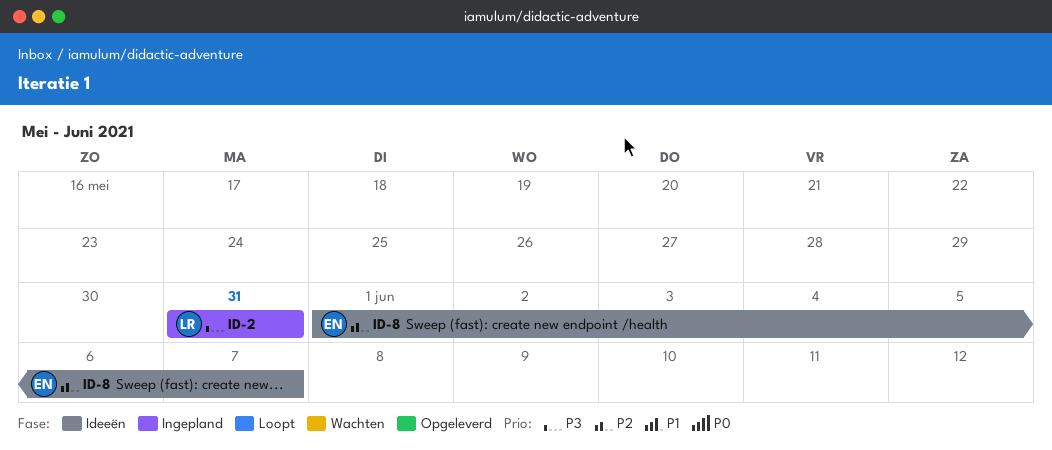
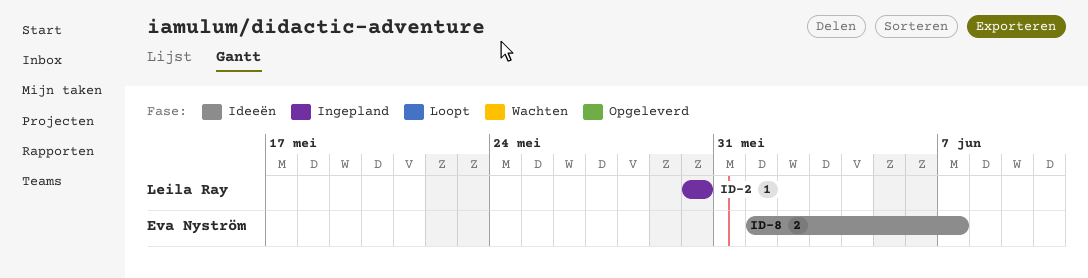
ID-2, start: May 31 -> May 30
ID-2, due: May 31 -> May 30

